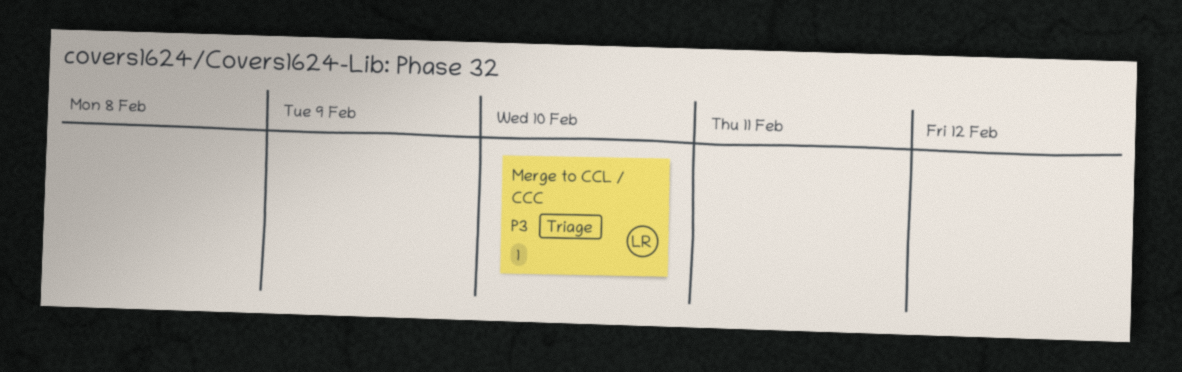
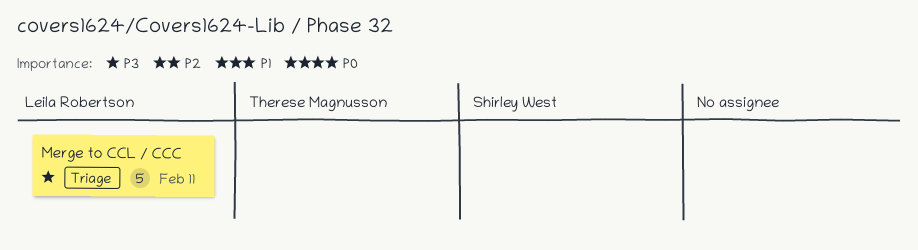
Merge to CCL / CCC, estimate: 1 -> 5
Merge to CCL / CCC, due: Feb 10 -> Feb 11

